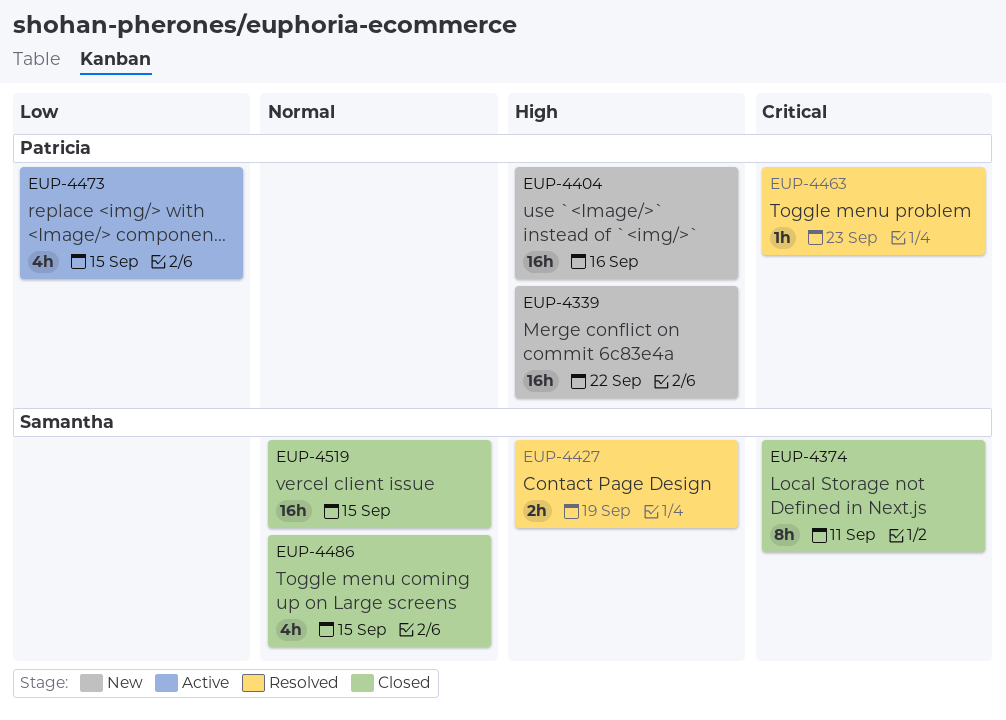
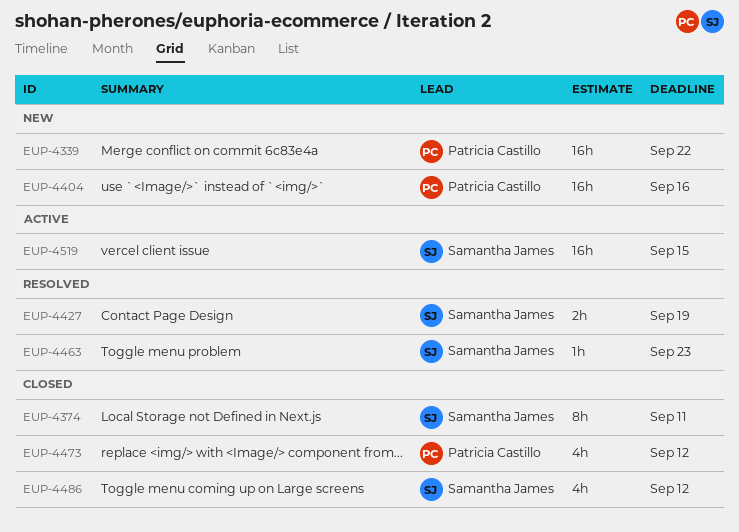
EUP-4463, owner: Patricia Castillo -> Samantha James
EUP-4473, status: Active -> Closed
EUP-4473, due: Sep 15 -> Sep 12
EUP-4486, due: Sep 15 -> Sep 12
EUP-4519, status: Closed -> Active

